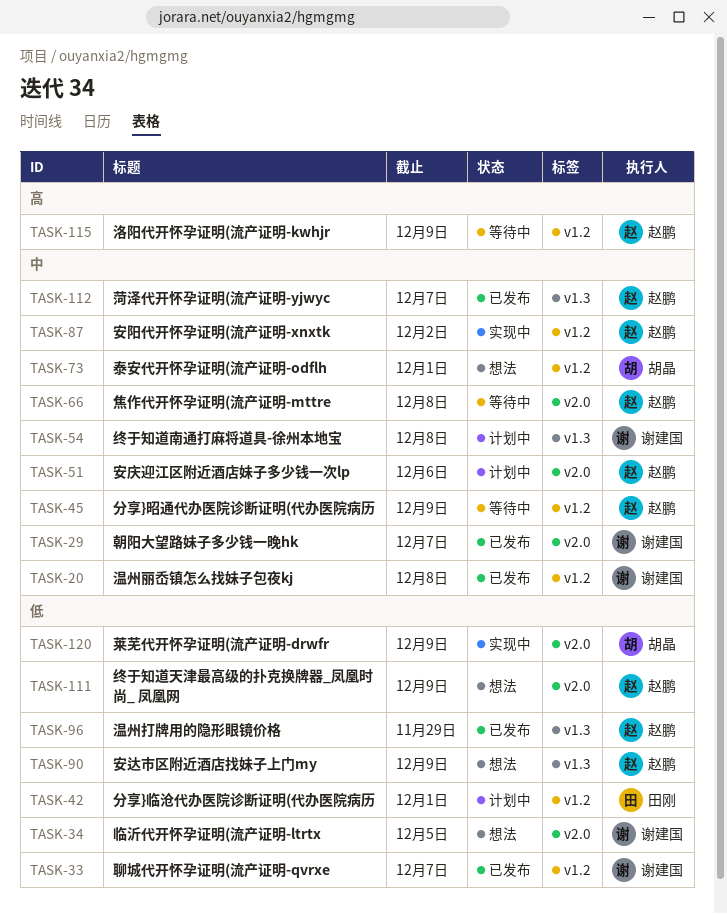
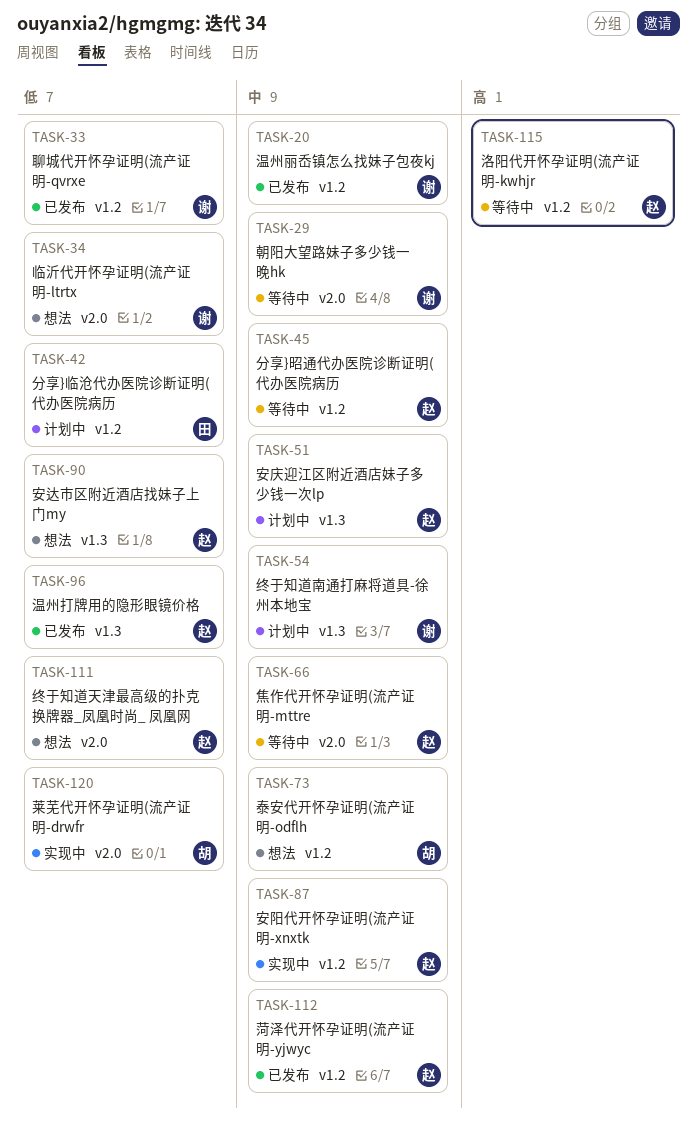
TASK-29, status: 已发布 -> 等待中
TASK-51, label: v2.0 -> v1.3
TASK-112, label: v1.3 -> v1.2

